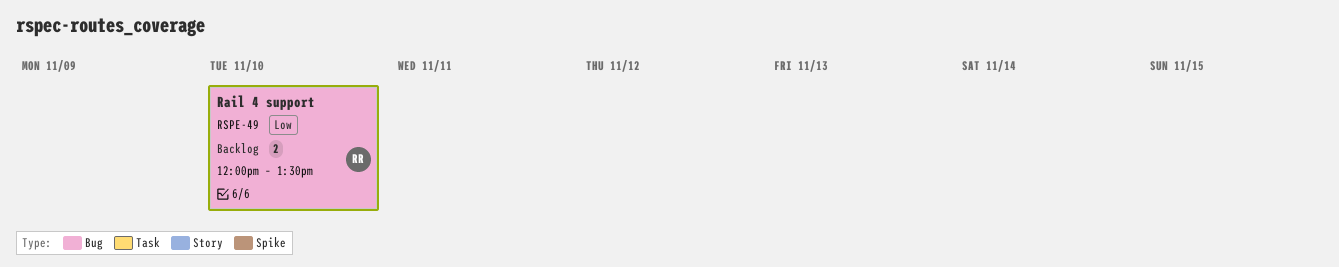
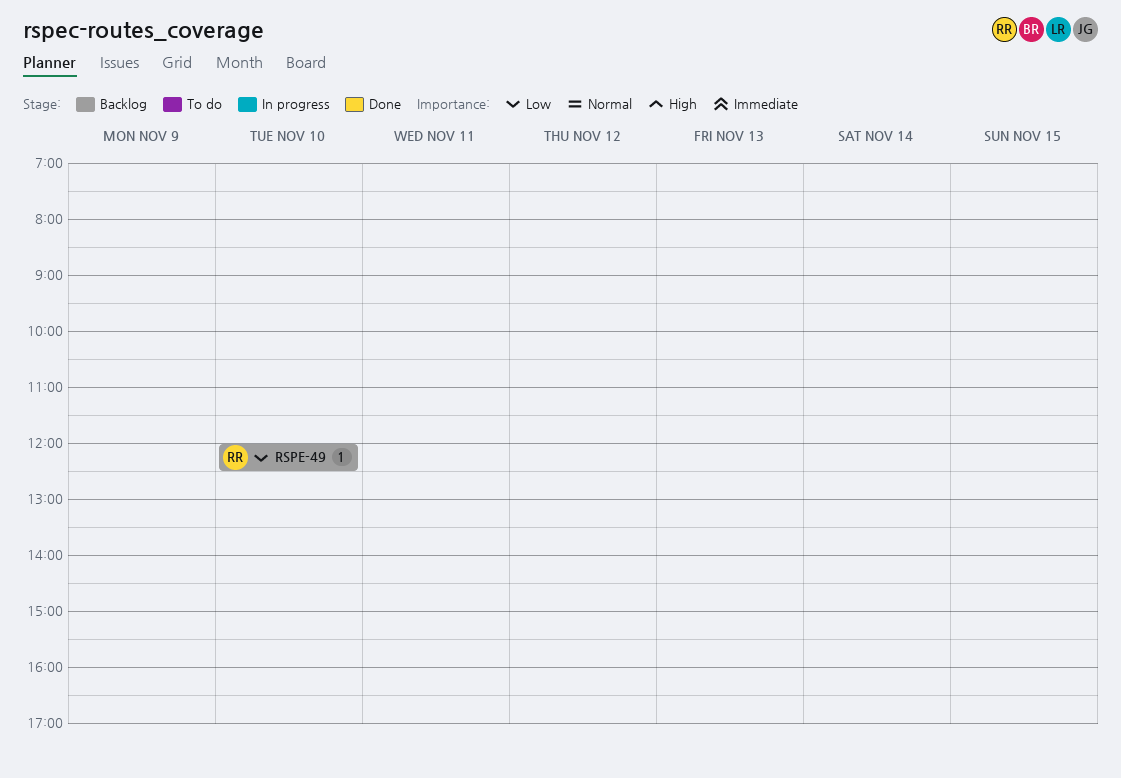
RSPE-49, estimate: 2 -> 1
RSPE-49, ends: 13:30 -> 12:30

